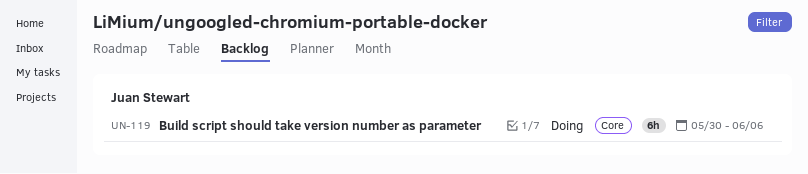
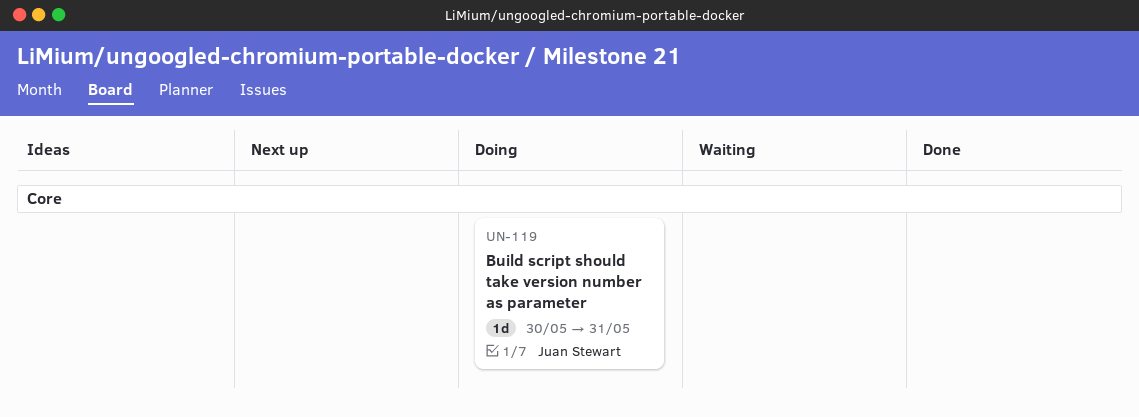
UN-119, estimate: 6h -> 1d
UN-119, due: Jun 6 -> May 31

